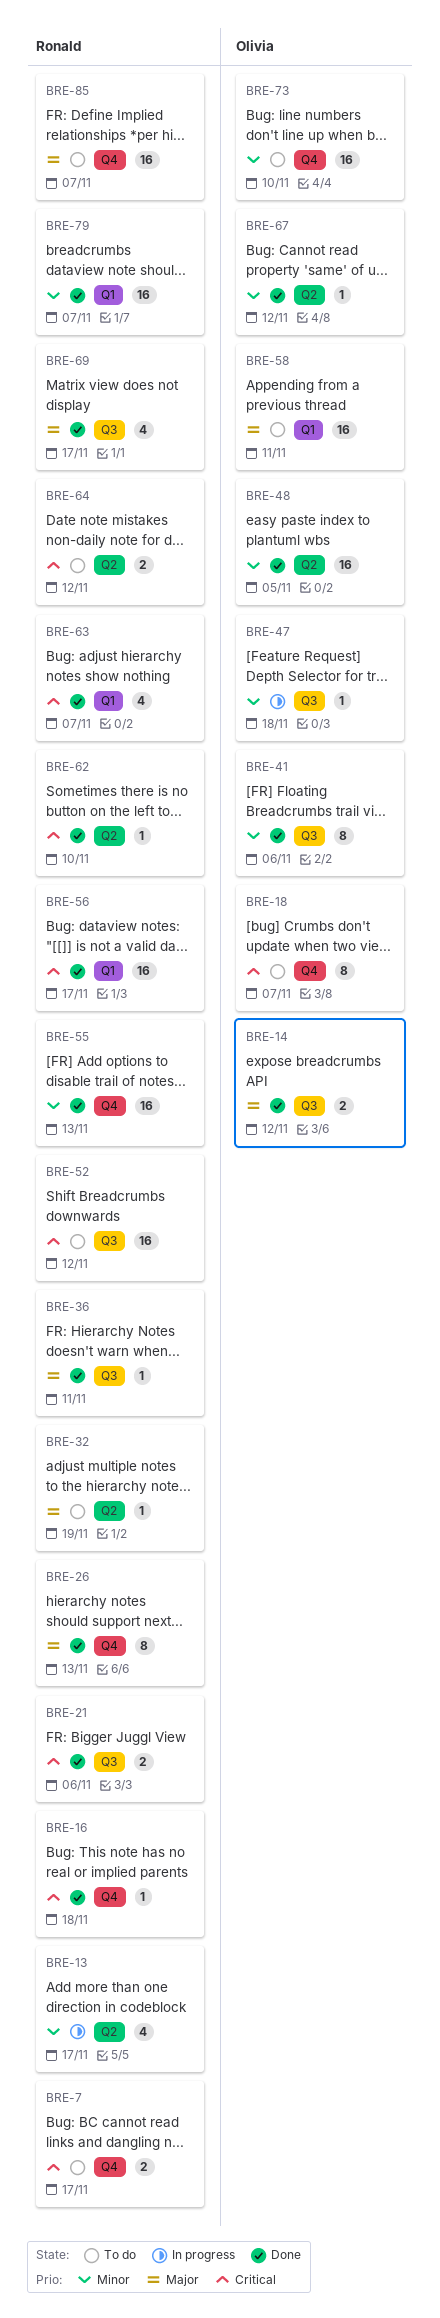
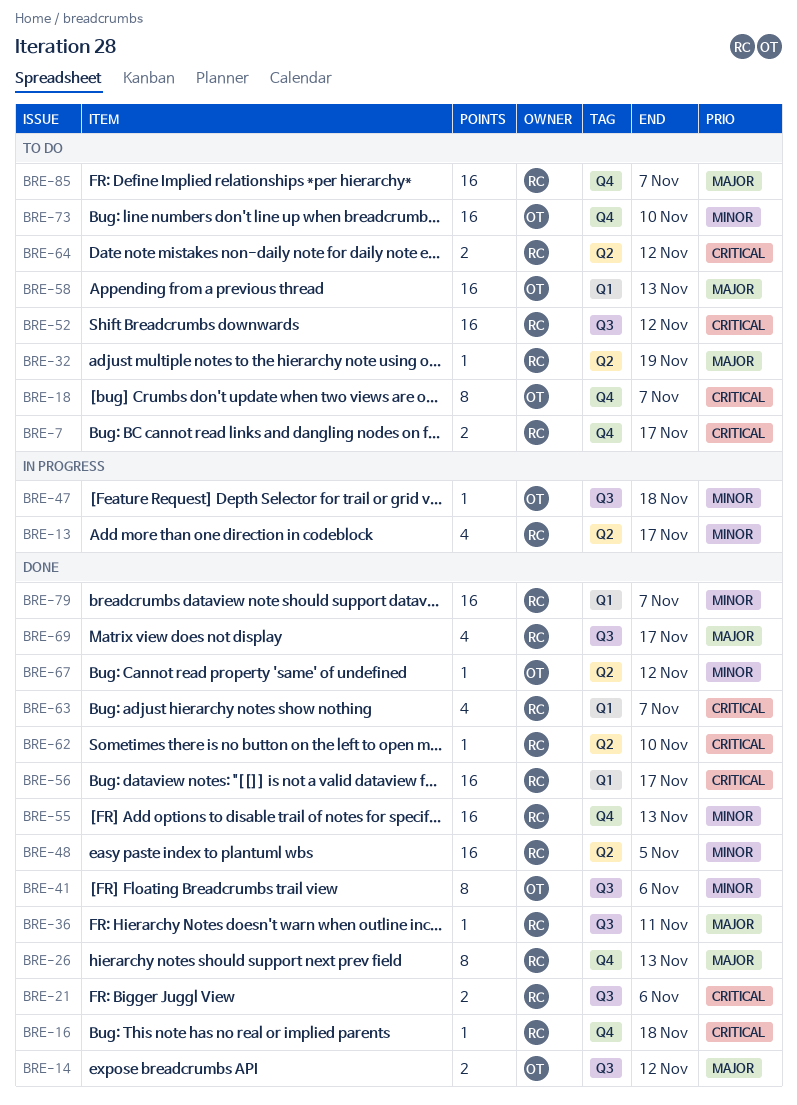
BRE-48, owner: Olivia -> Ronald
BRE-58, due: Nov 11 -> Nov 13

